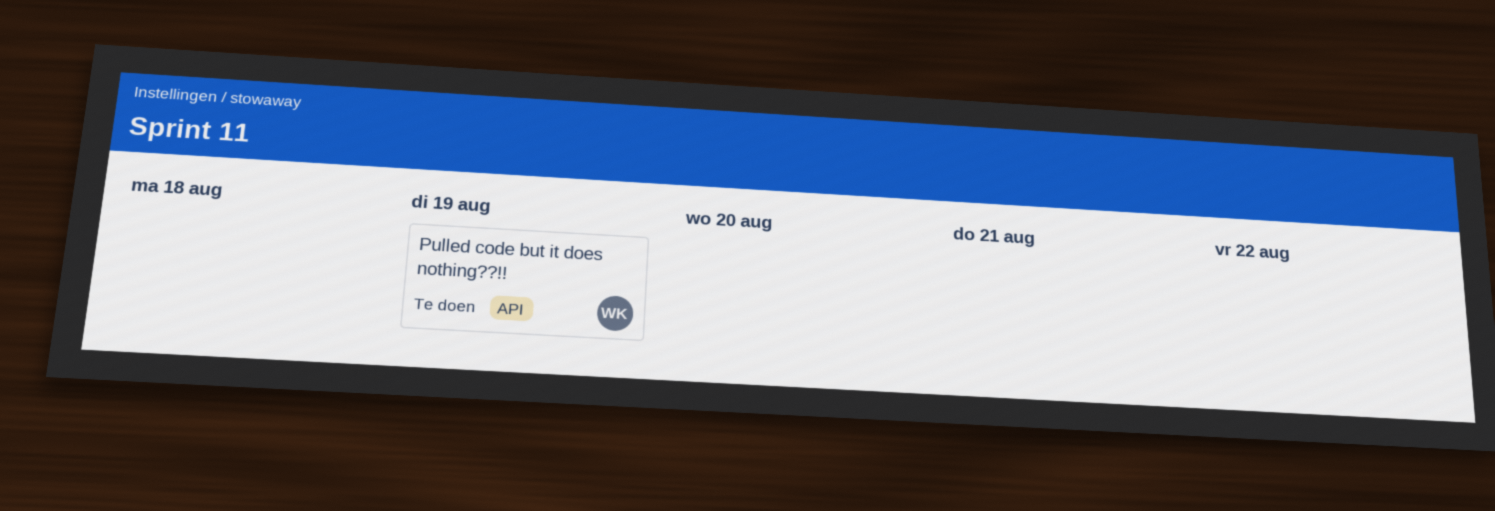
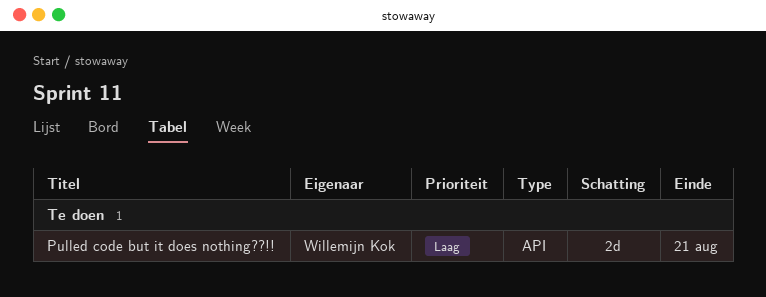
Pulled code but it does nothing??!!, due: Aug 19 -> Aug 21

